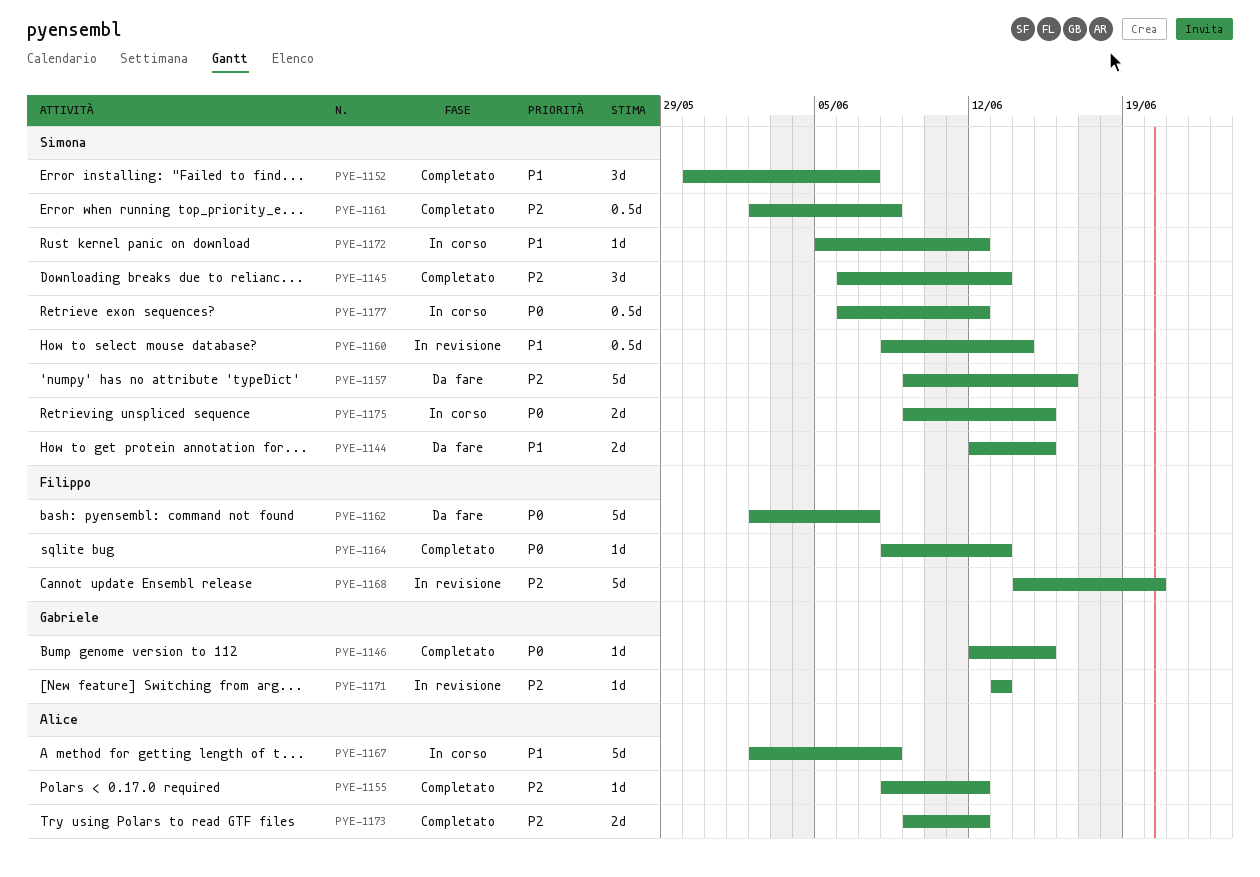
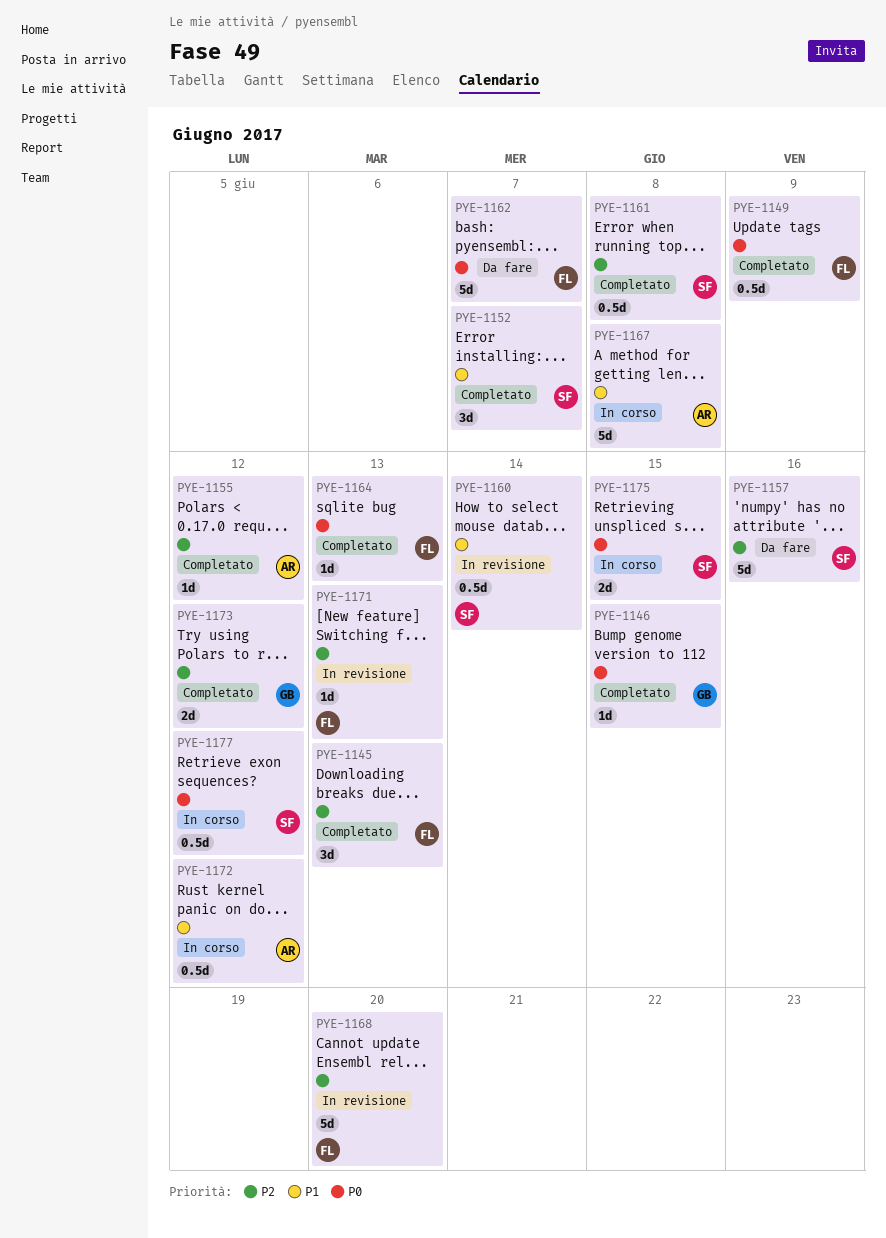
PYE-1144: present -> none
PYE-1145, owner: Simona -> Filippo
PYE-1149: none -> present
PYE-1171, owner: Gabriele -> Filippo
PYE-1172, owner: Simona -> Alice
PYE-1172, estimate: 1d -> 0.5d
PYE-1173, owner: Alice -> Gabriele

